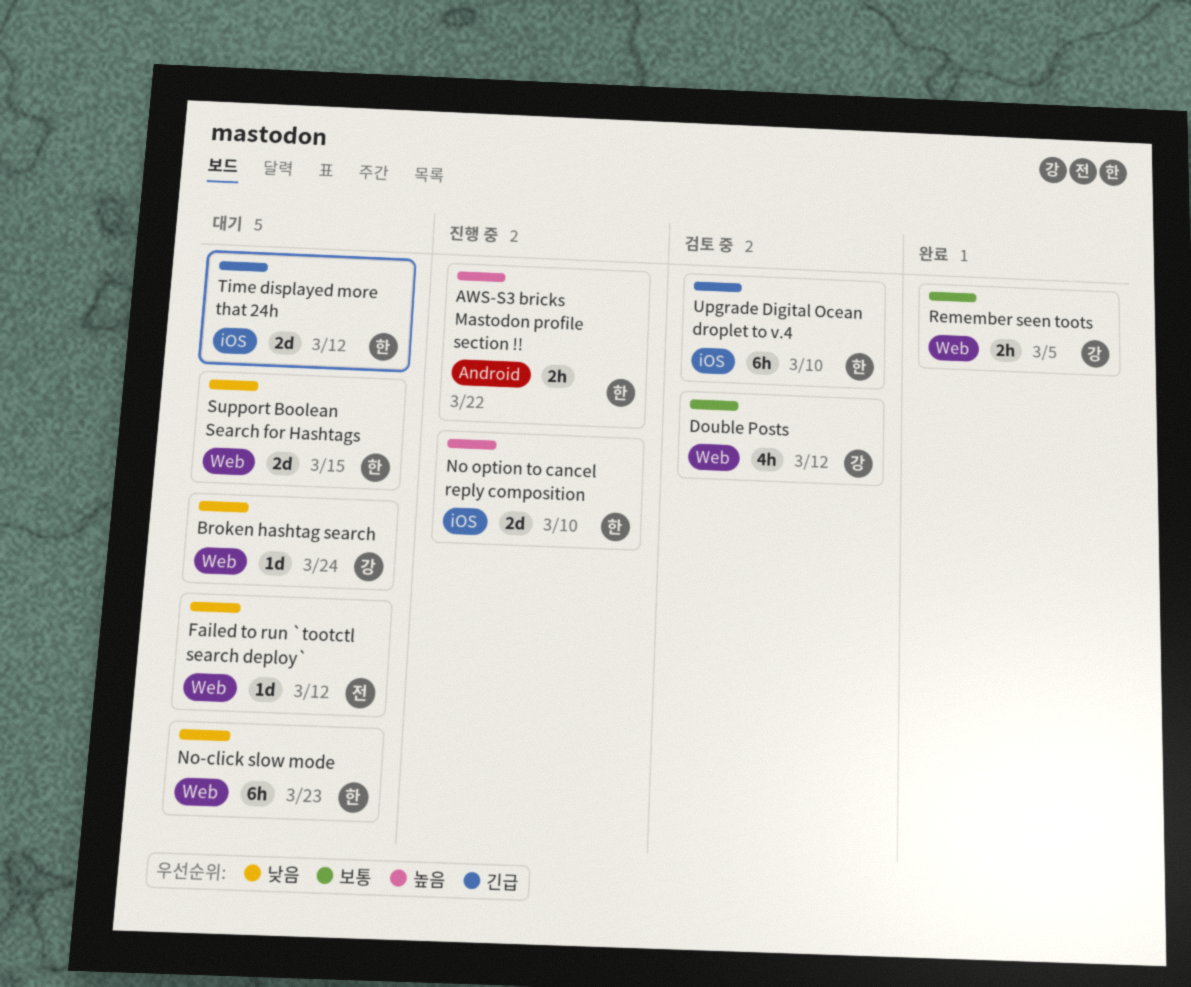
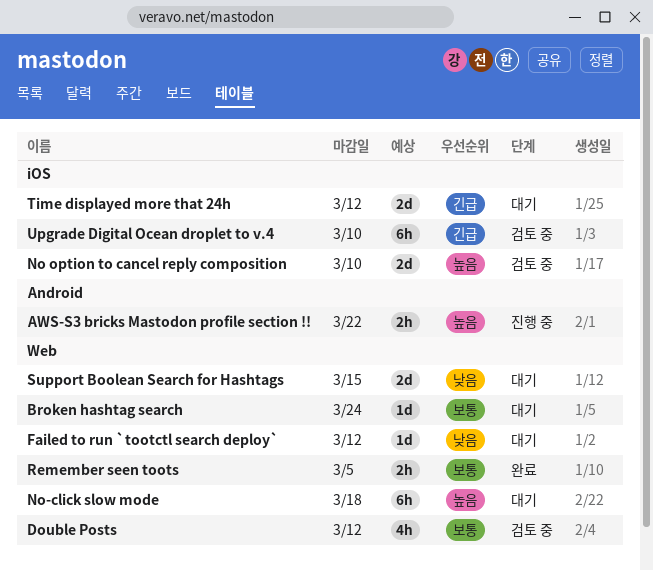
Broken hashtag search, priority: 낮음 -> 보통
No option to cancel reply composition, status: 진행 중 -> 검토 중
No-click slow mode, priority: 낮음 -> 높음
No-click slow mode, due: Mar 23 -> Mar 18

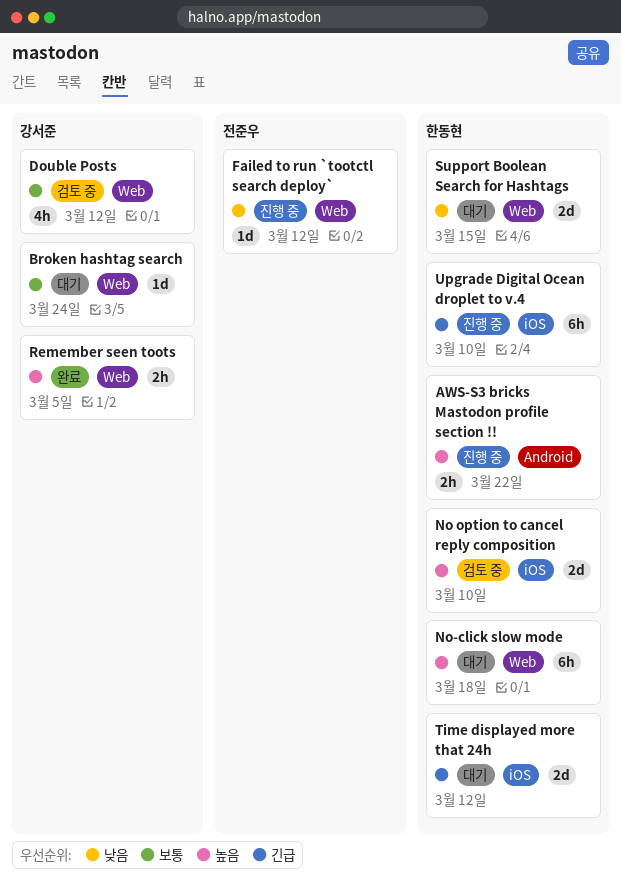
Failed to run `tootctl search deploy`, status: 대기 -> 진행 중
Remember seen toots, priority: 보통 -> 높음
Upgrade Digital Ocean droplet to v.4, status: 검토 중 -> 진행 중

